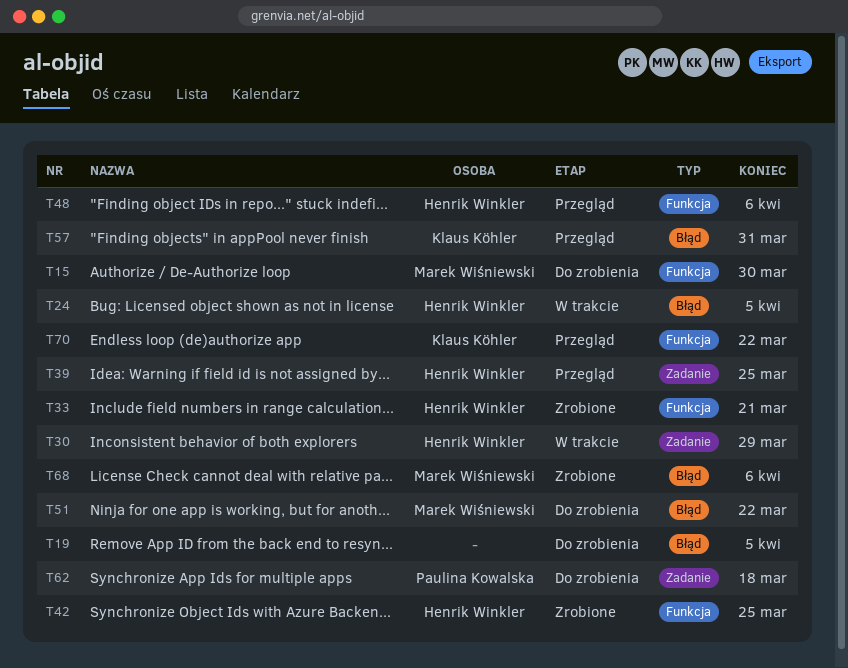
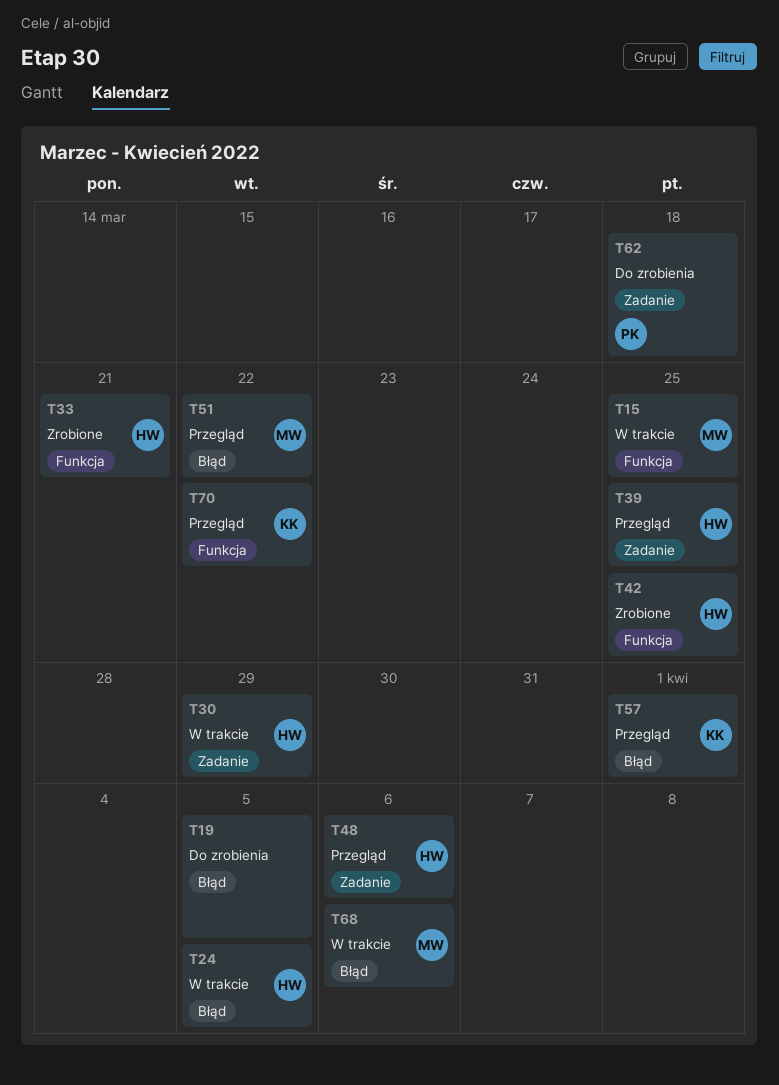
T15, status: Do zrobienia -> W trakcie
T15, due: Mar 30 -> Mar 25
T48, label: Funkcja -> Zadanie
T51, status: Do zrobienia -> Przegląd
T57, due: Mar 31 -> Apr 1
T68, status: Zrobione -> W trakcie

